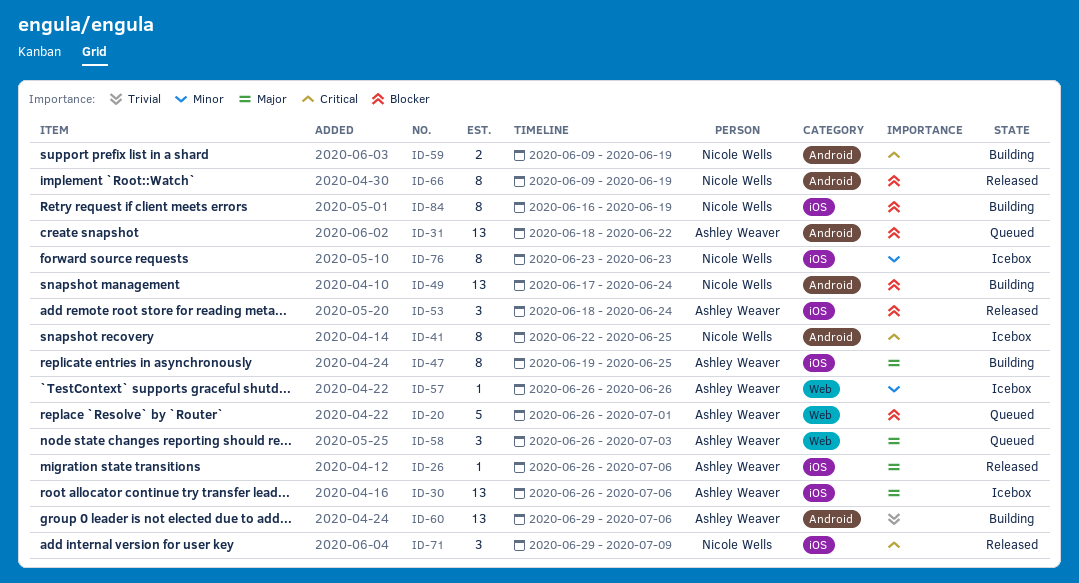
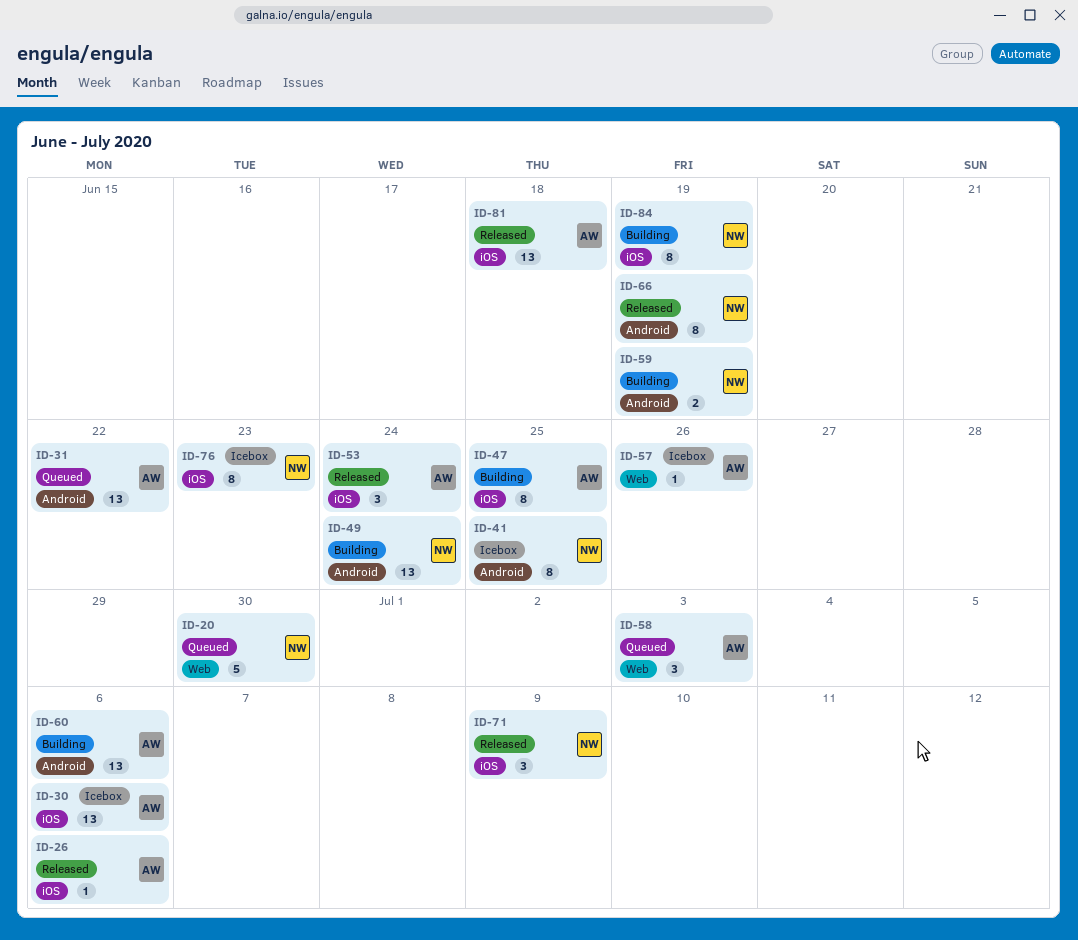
ID-20, owner: Ashley Weaver -> Nicole Wells
ID-20, due: Jul 1 -> Jun 30
ID-81: none -> present

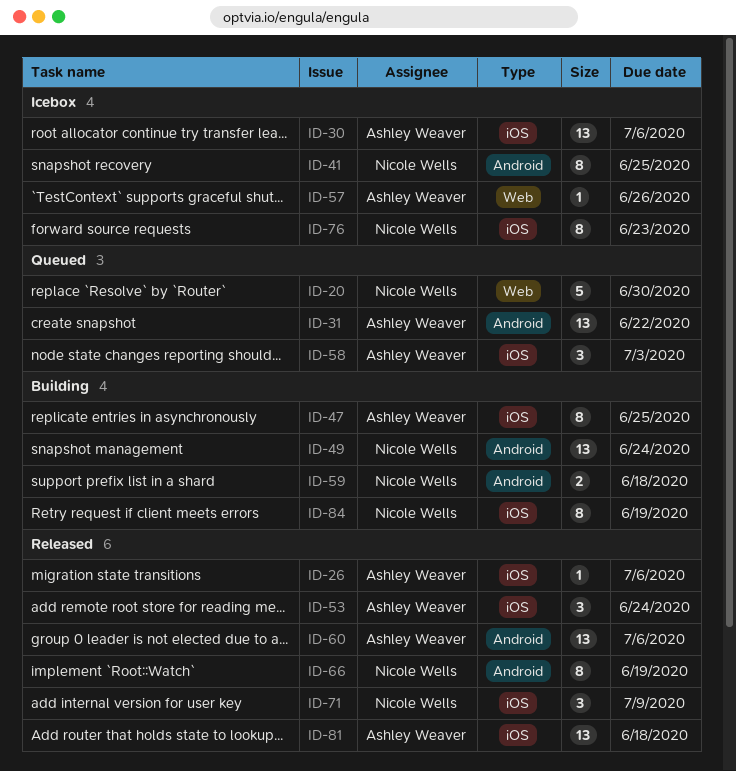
ID-58, label: Web -> iOS
ID-59, due: Jun 19 -> Jun 18
ID-60, status: Building -> Released

